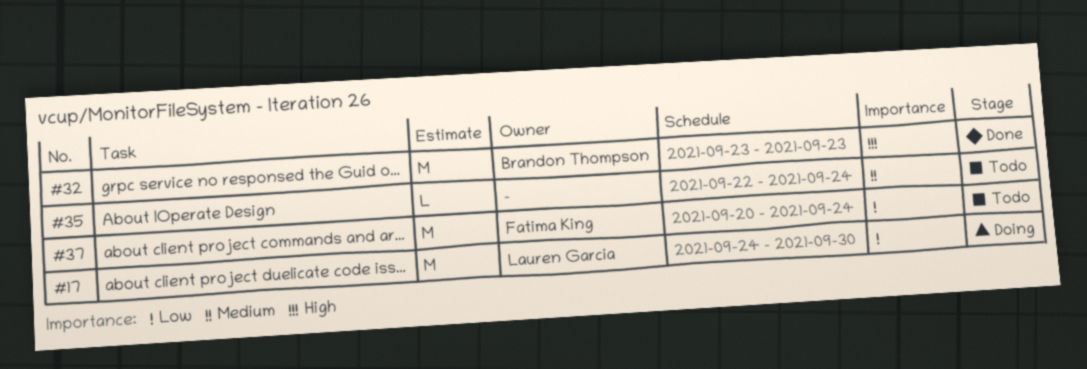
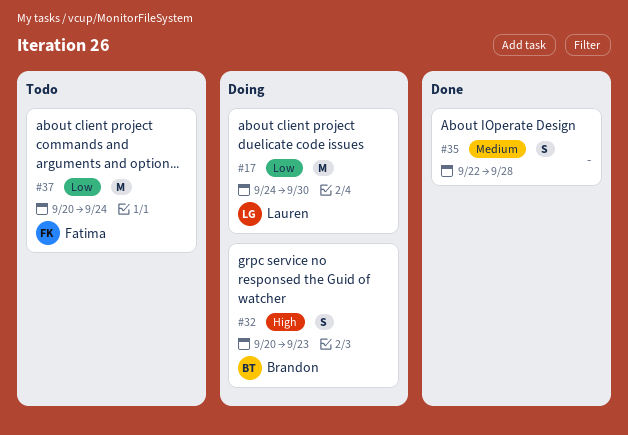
#32, status: Done -> Doing
#32, estimate: M -> S
#32, start: Sep 23 -> Sep 20
#35, status: Todo -> Done
#35, estimate: L -> S
#35, due: Sep 24 -> Sep 28

